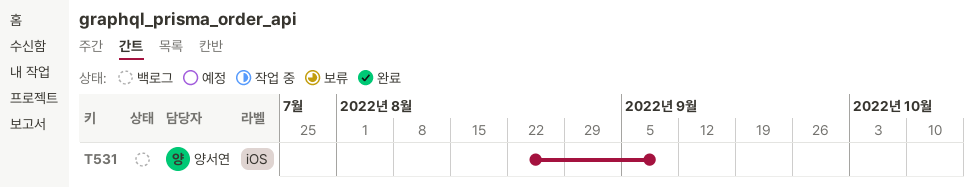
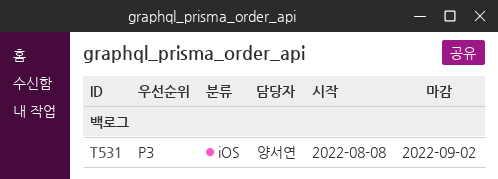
T531, start: Aug 22 -> Aug 8
T531, due: Sep 9 -> Sep 2

